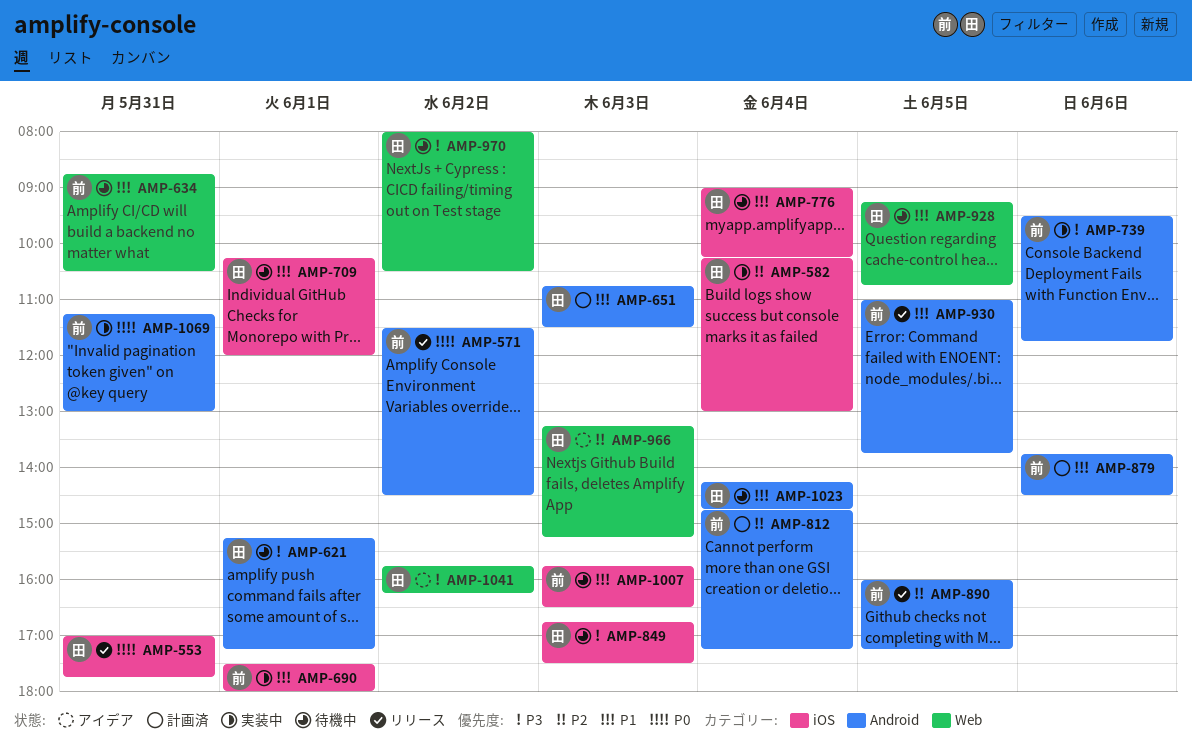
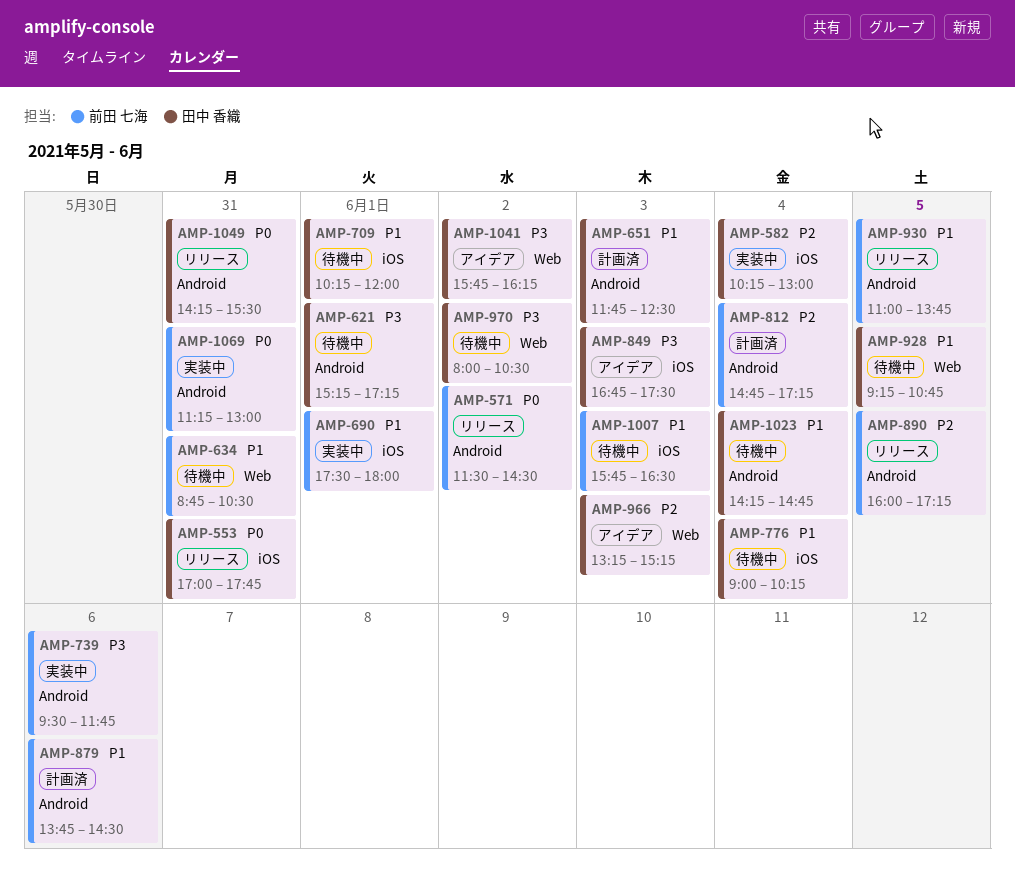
AMP-651, begins: 10:45 -> 11:45
AMP-651, ends: 11:30 -> 12:30
AMP-849, status: 待機中 -> アイデア
AMP-1049: none -> present

